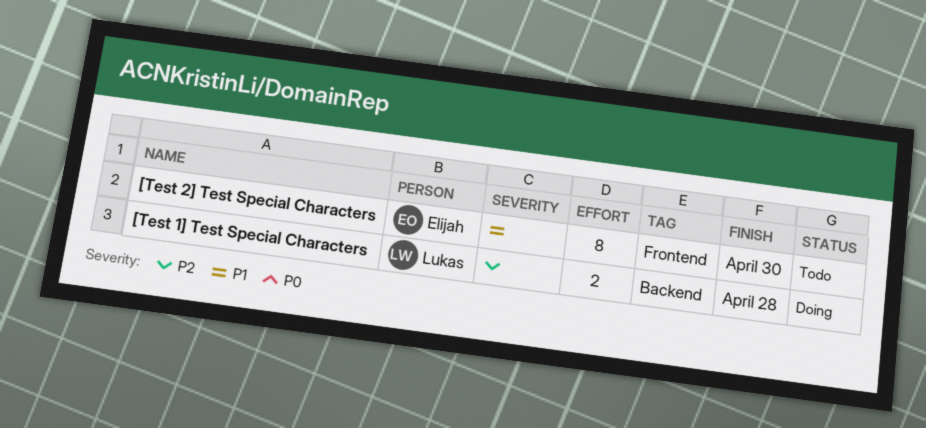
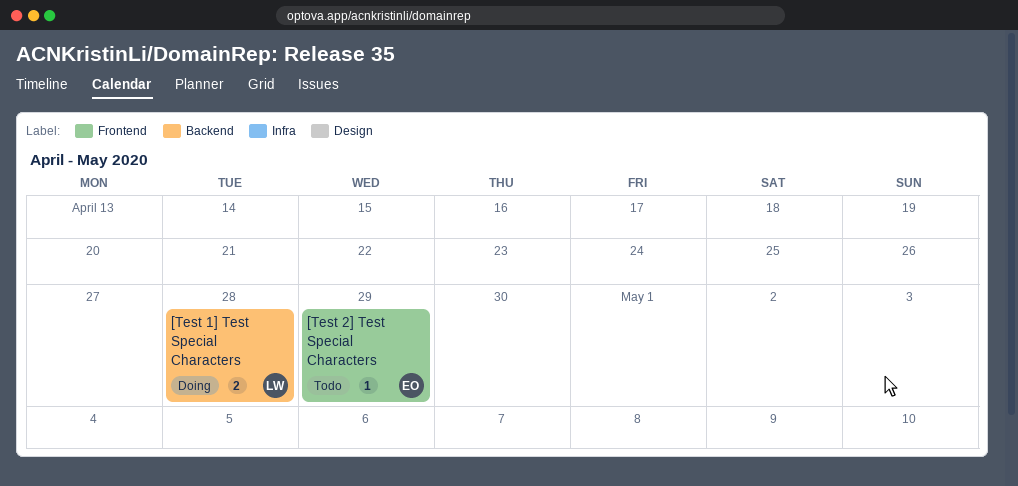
[Test 2] Test Special Characters, estimate: 8 -> 1
[Test 2] Test Special Characters, due: Apr 30 -> Apr 29

